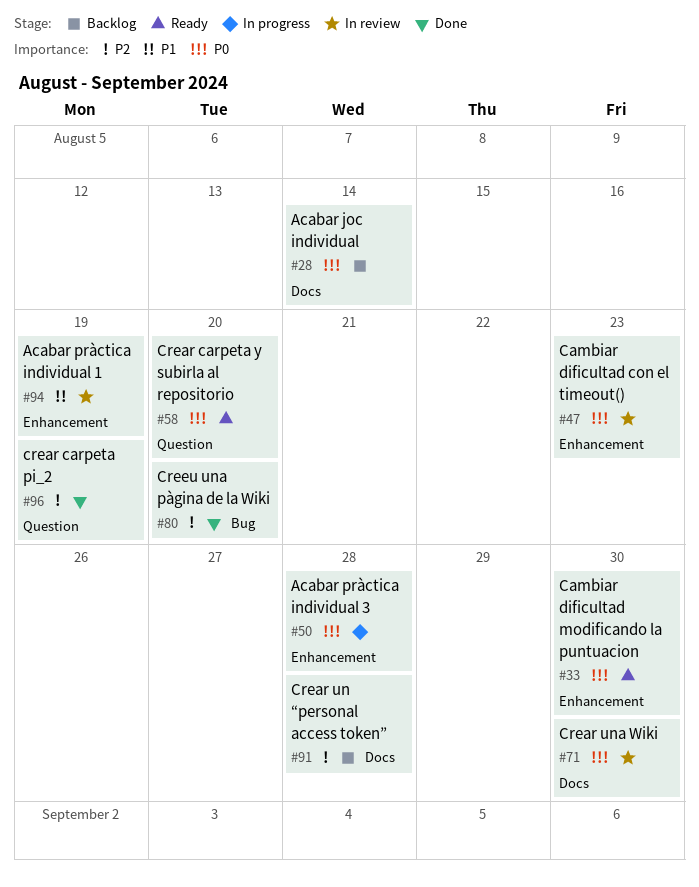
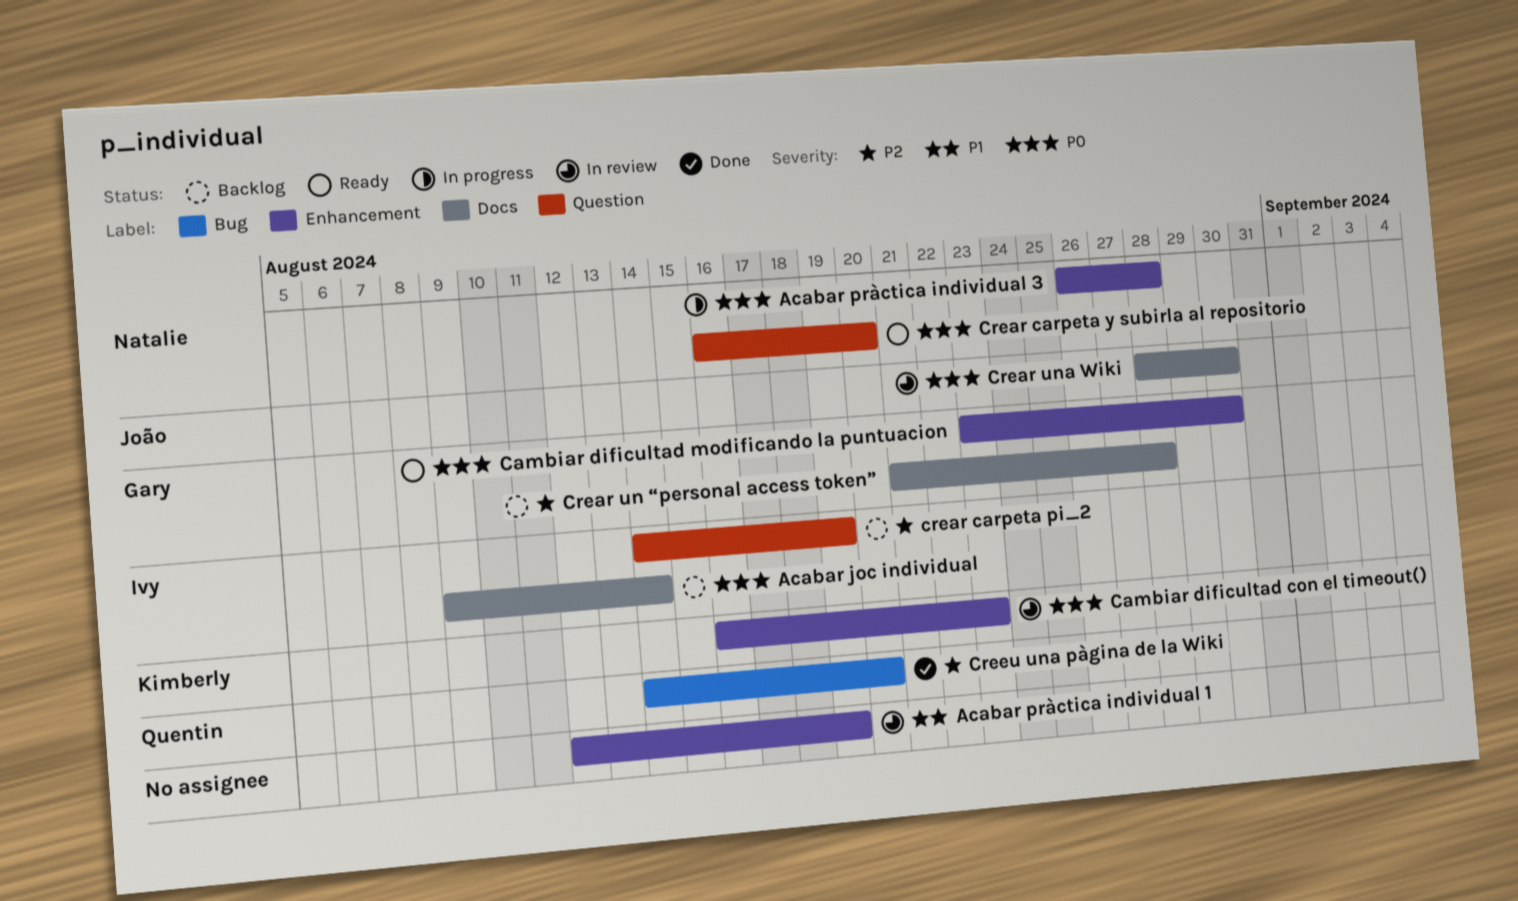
crear carpeta pi_2, status: Done -> Backlog

